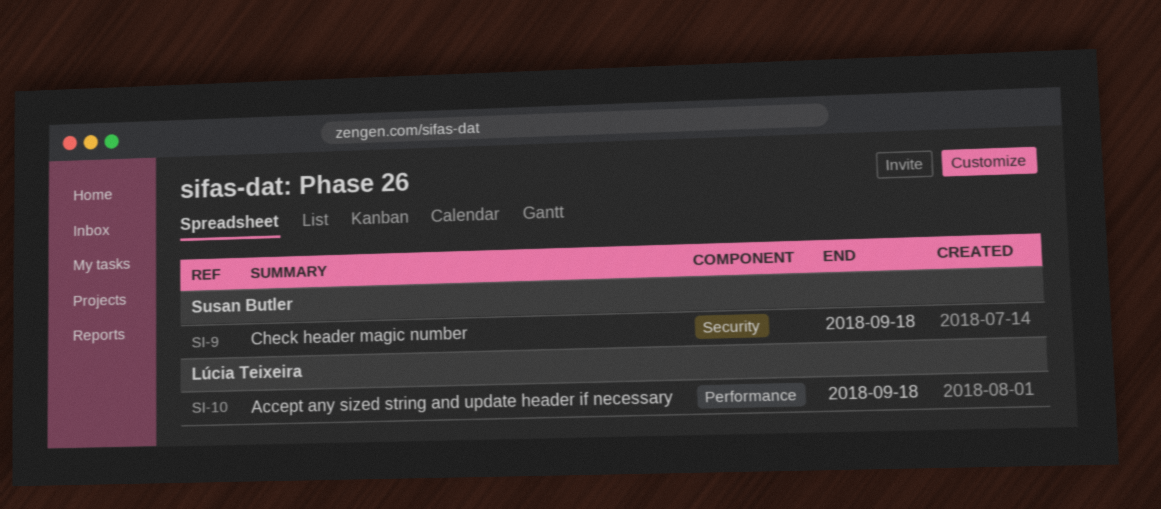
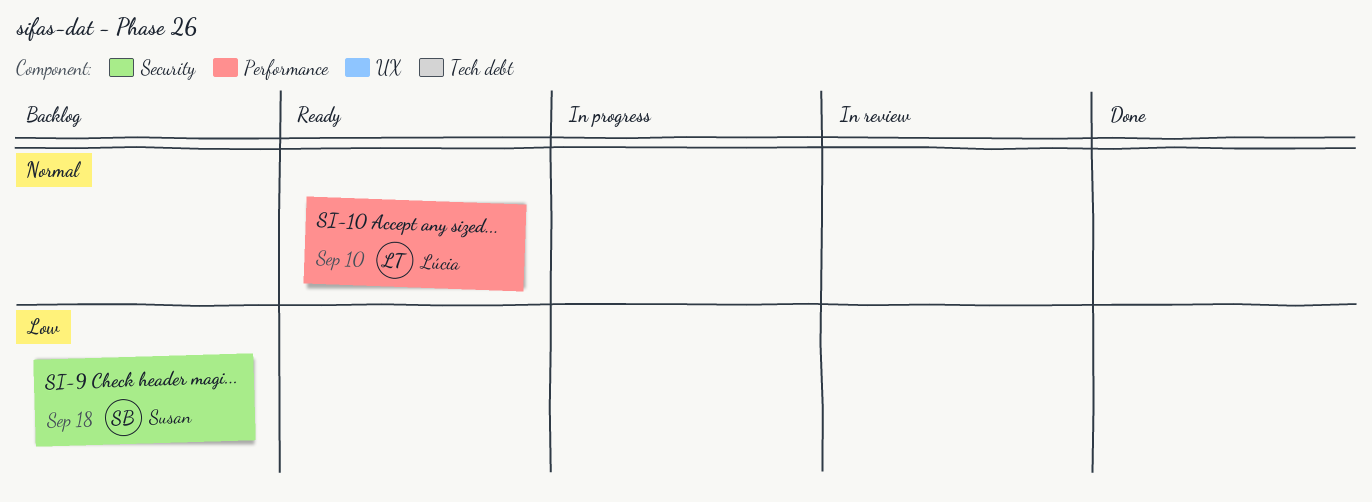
SI-10, due: Sep 18 -> Sep 10

